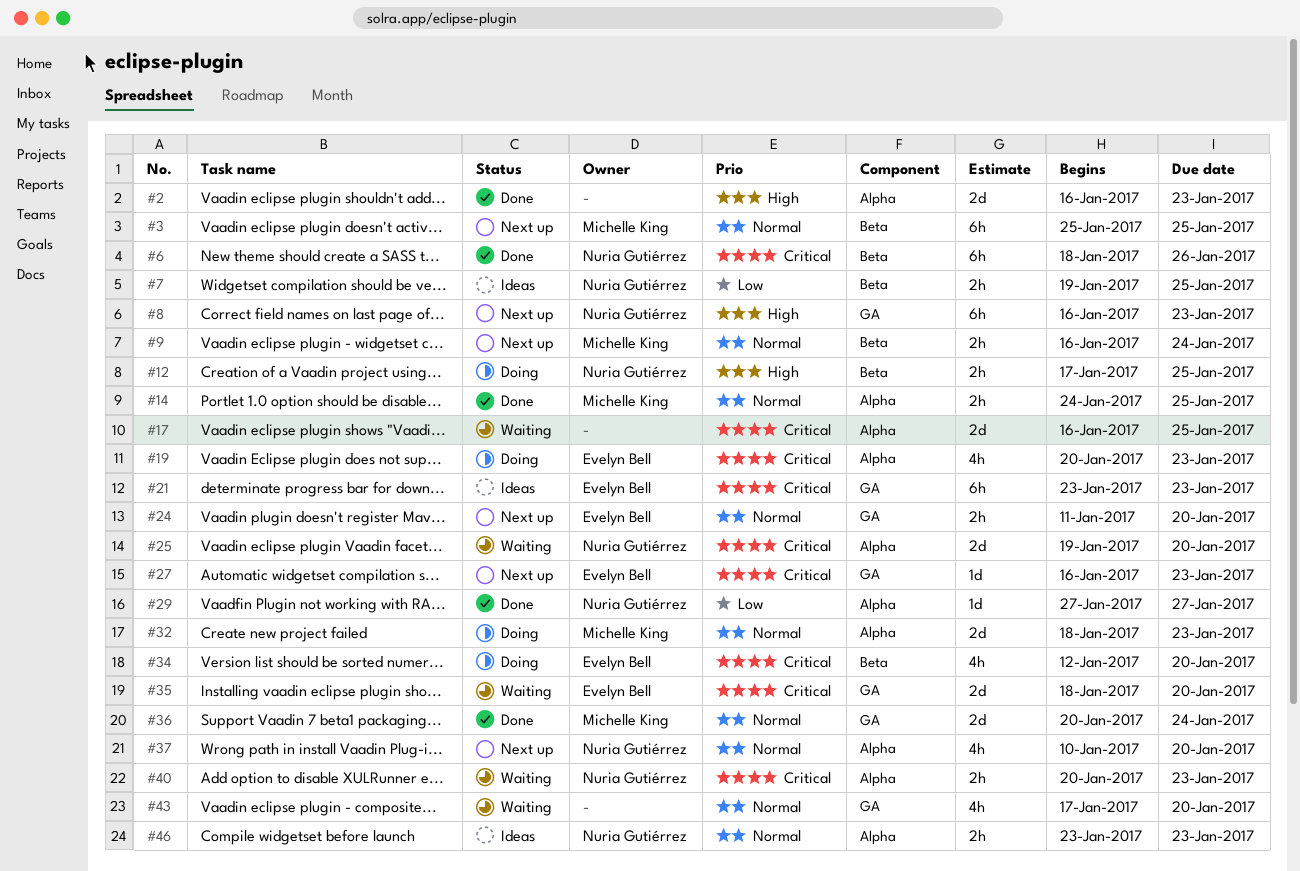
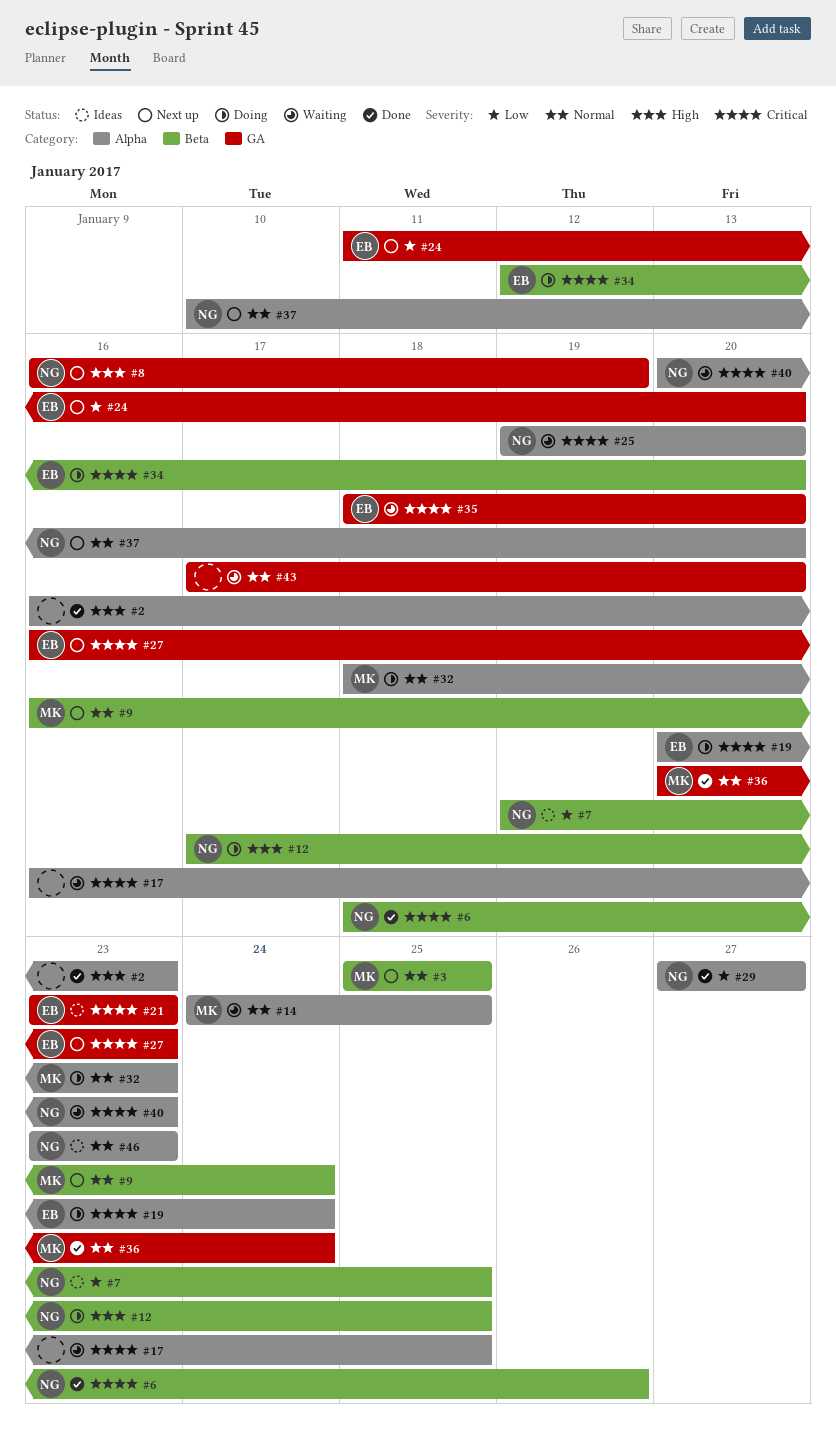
#8, due: Jan 23 -> Jan 19
#14, status: Done -> Waiting
#19, due: Jan 23 -> Jan 24
#24, priority: Normal -> Low

